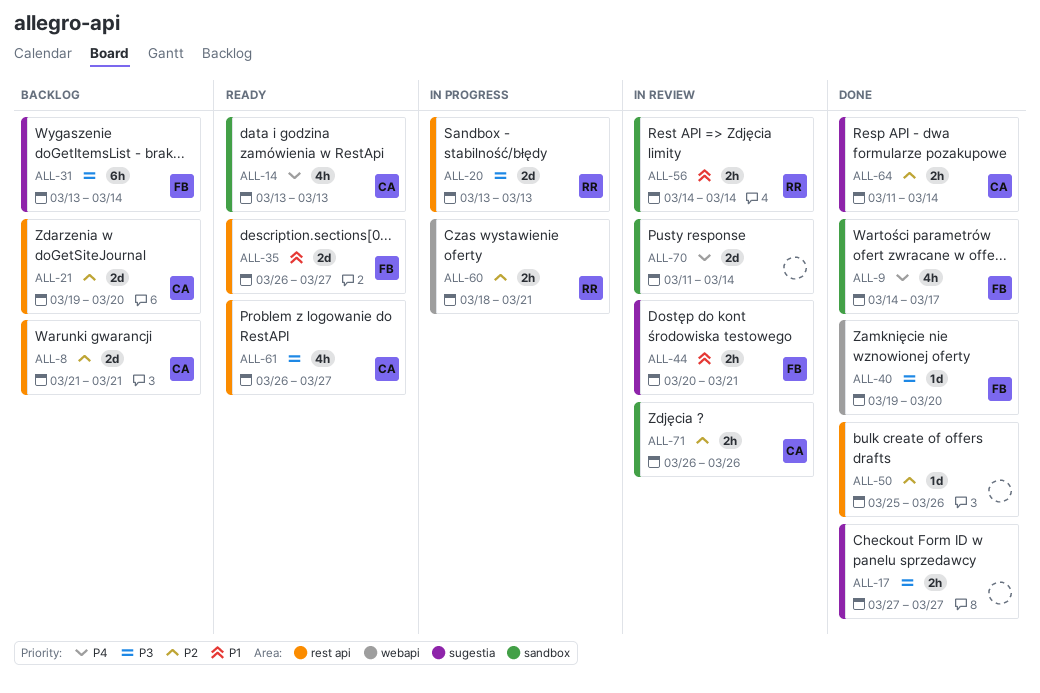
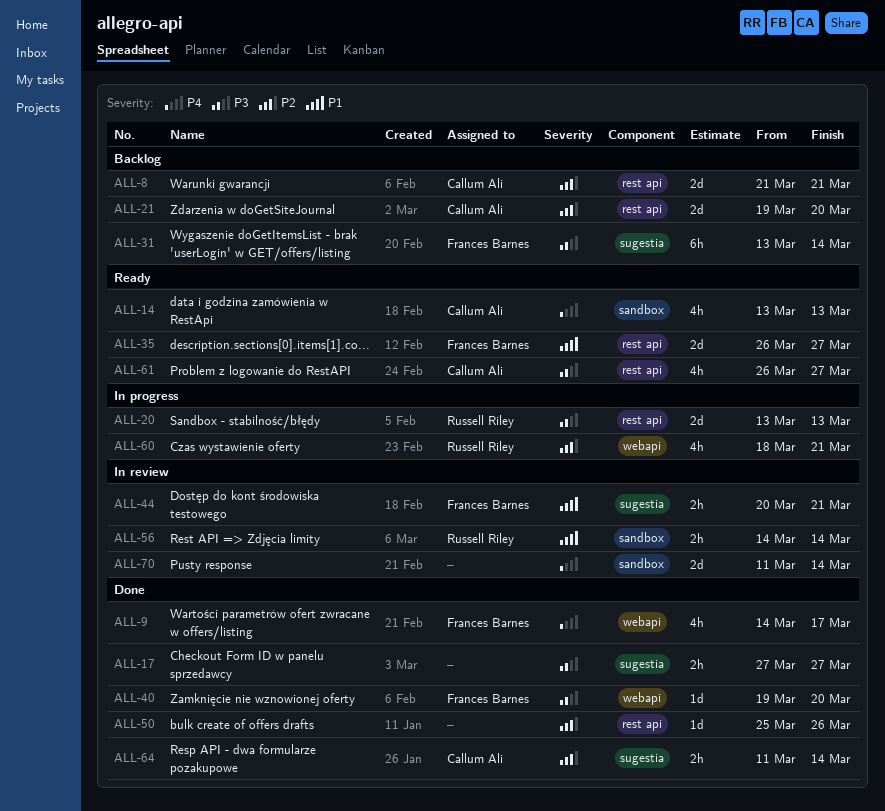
ALL-9, label: sandbox -> webapi
ALL-60, estimate: 2h -> 4h
ALL-71: present -> none

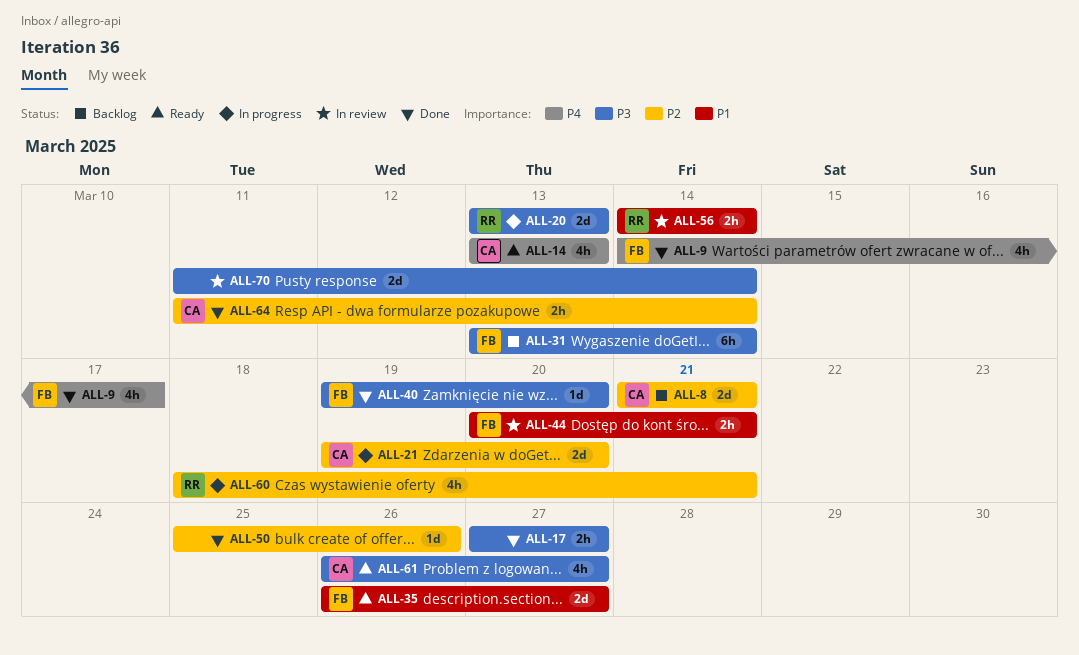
ALL-21, status: Backlog -> In progress
ALL-70, priority: P4 -> P3

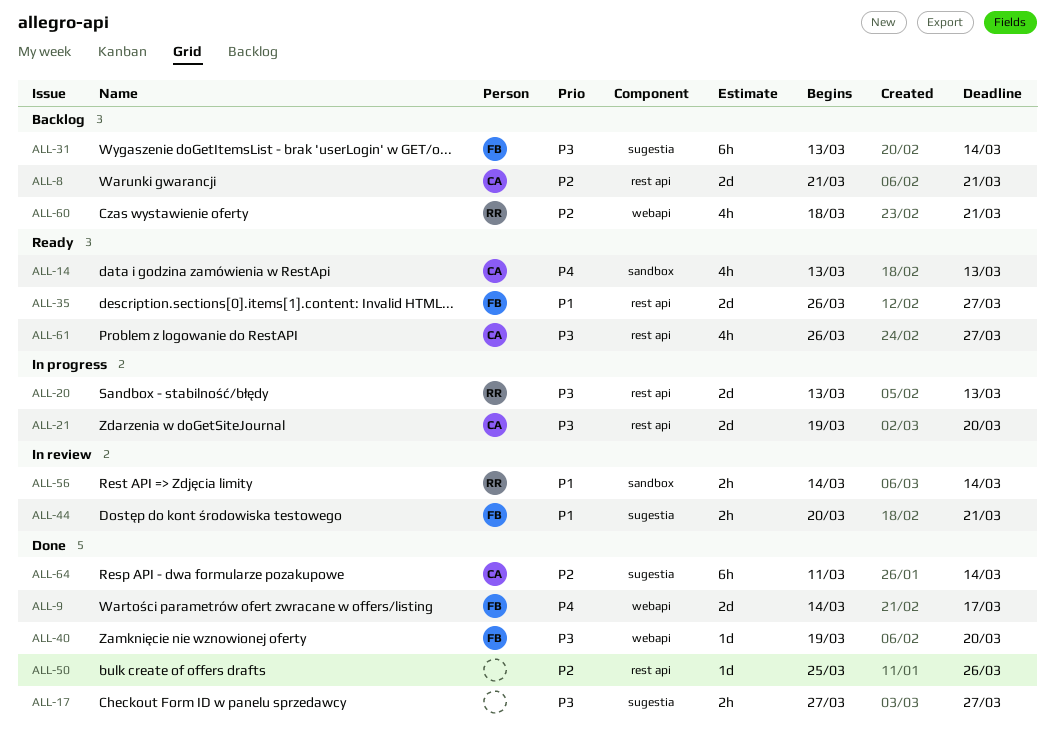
ALL-9, estimate: 4h -> 2d
ALL-21, priority: P2 -> P3
ALL-60, status: In progress -> Backlog
ALL-64, estimate: 2h -> 6h
ALL-70: present -> none

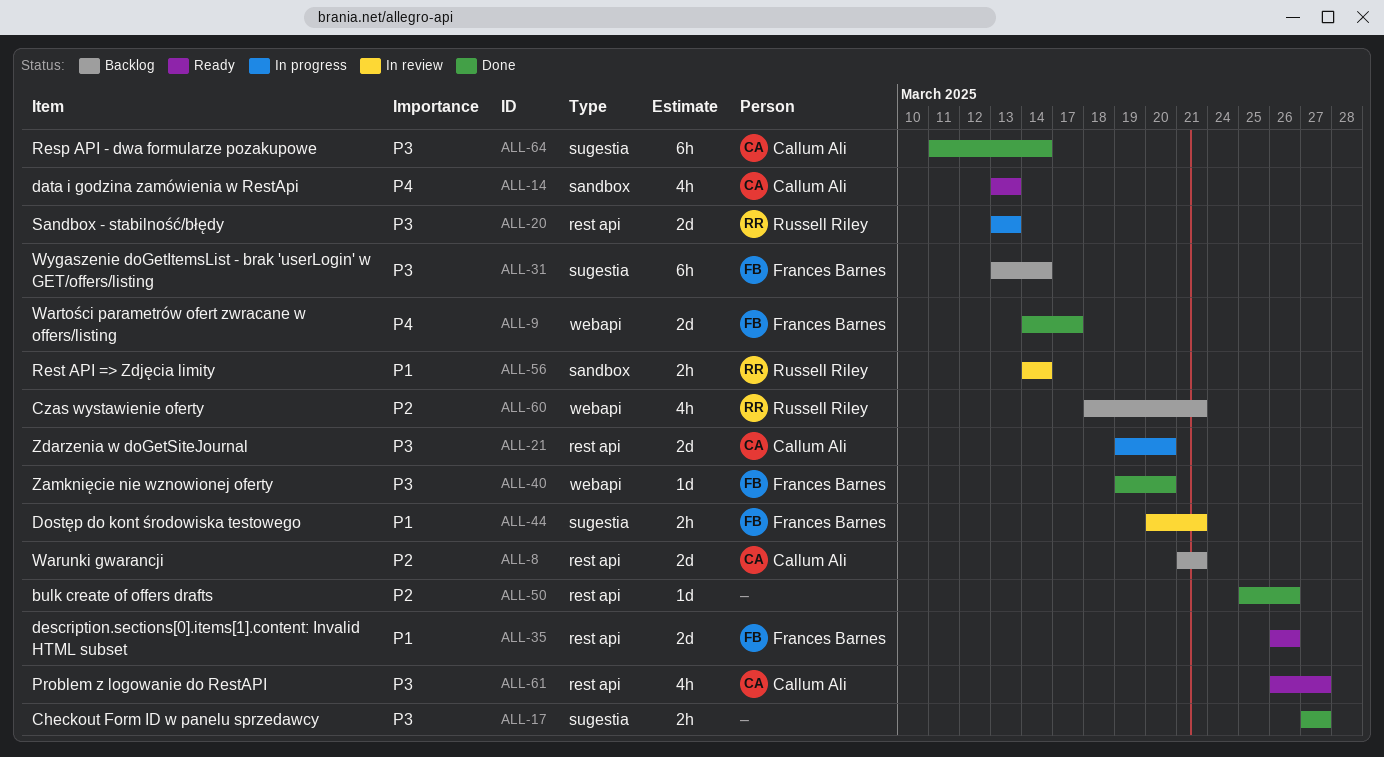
ALL-35, due: Mar 27 -> Mar 26
ALL-64, priority: P2 -> P3

